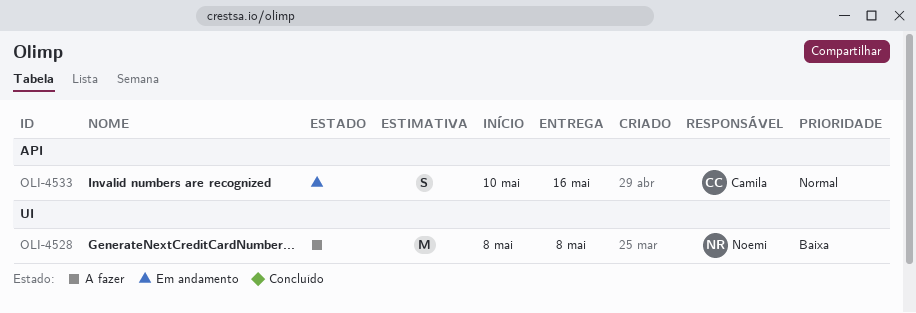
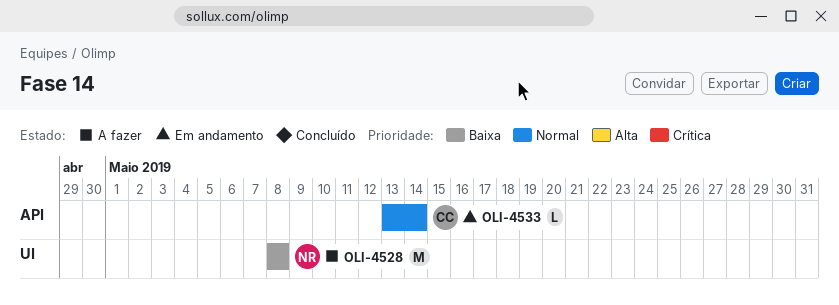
OLI-4533, estimate: S -> L
OLI-4533, start: May 10 -> May 13
OLI-4533, due: May 16 -> May 14

